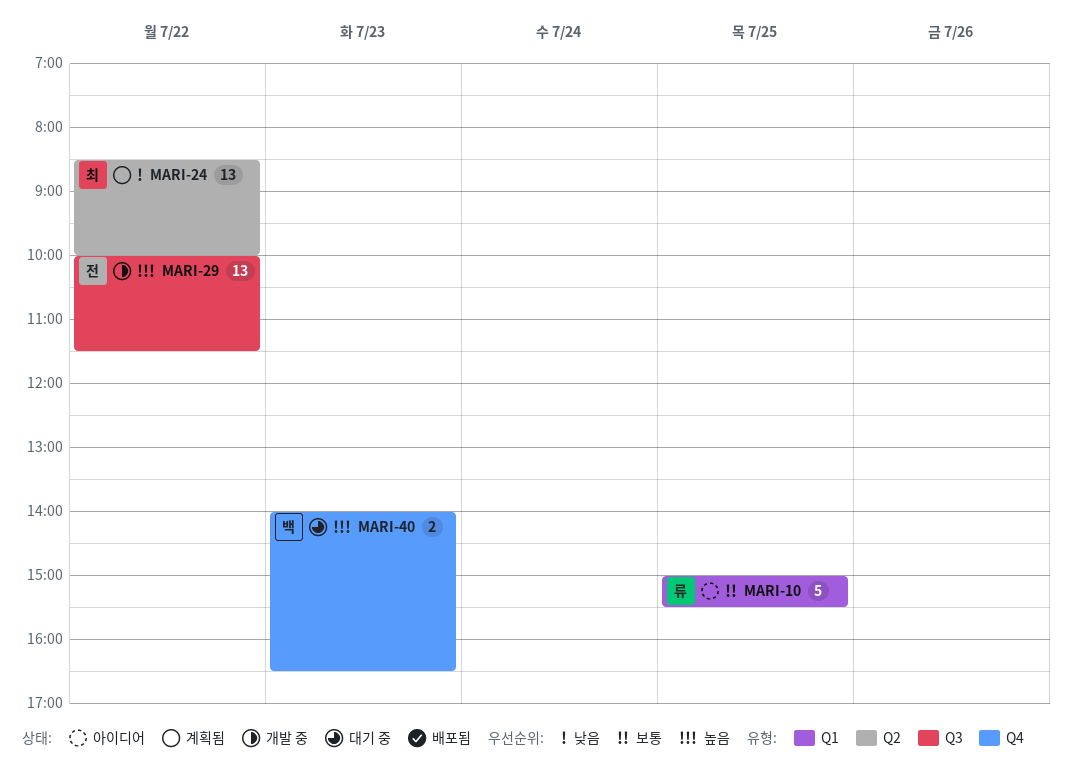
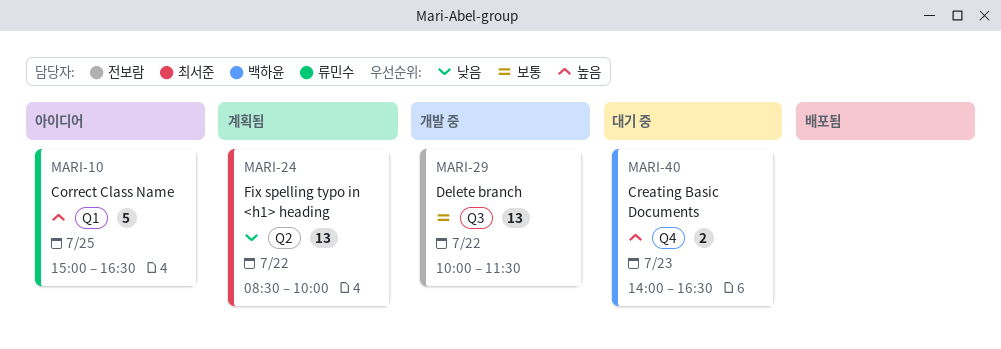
MARI-10, priority: 보통 -> 높음
MARI-10, ends: 15:30 -> 16:30
MARI-29, priority: 높음 -> 보통

